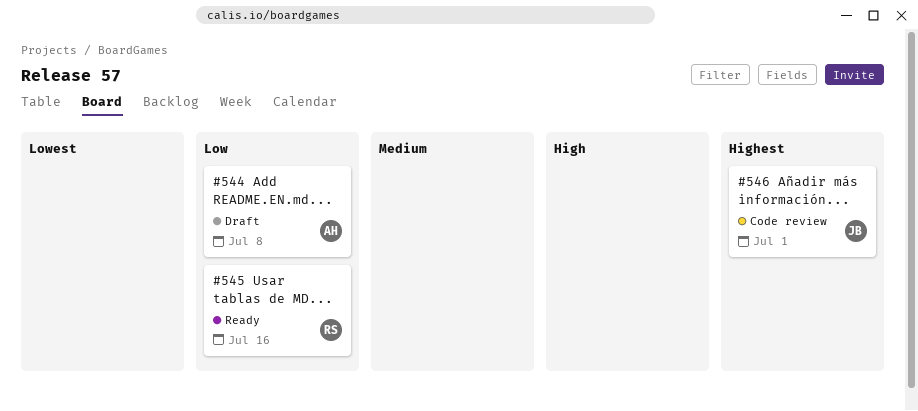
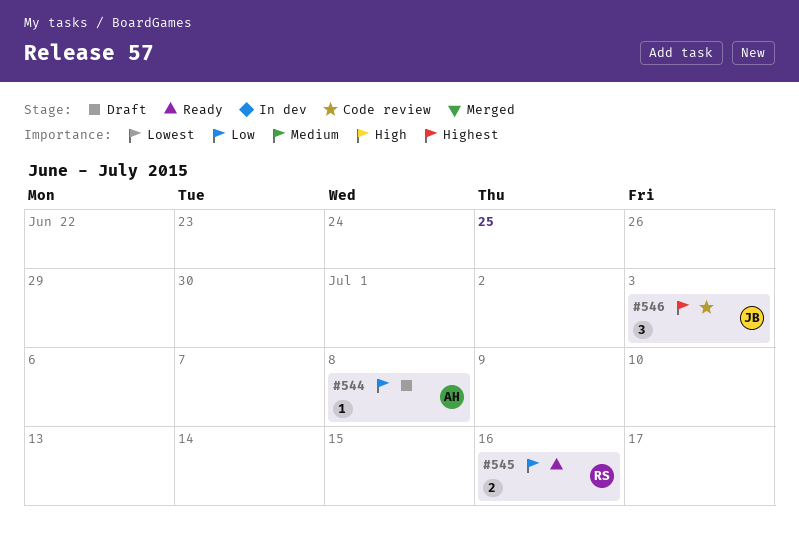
#546, due: Jul 1 -> Jul 3

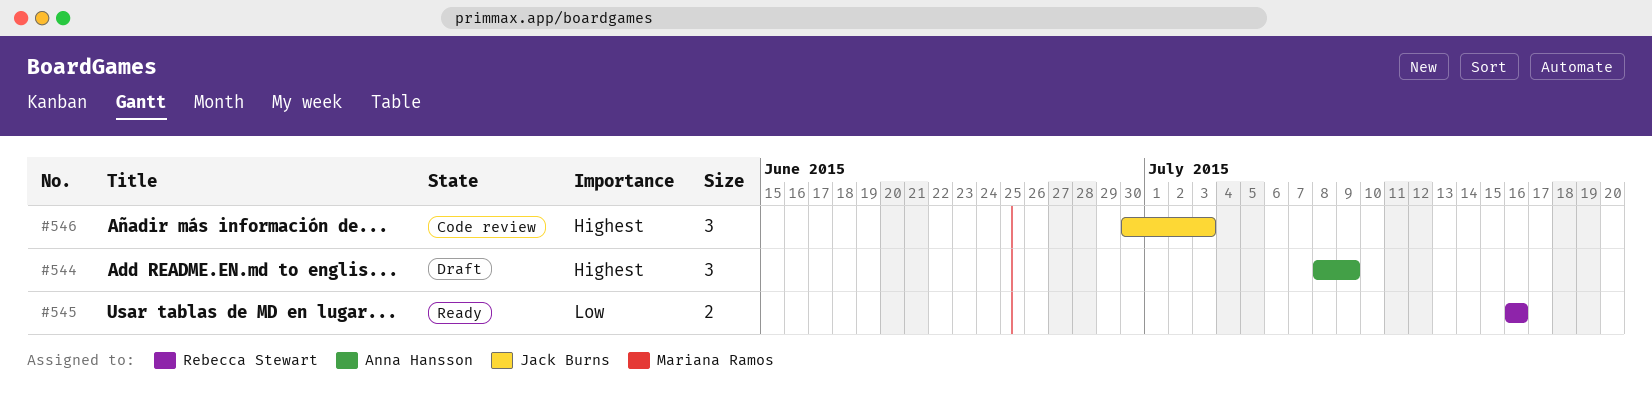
#544, priority: Low -> Highest
#544, estimate: 1 -> 3
#544, due: Jul 8 -> Jul 9

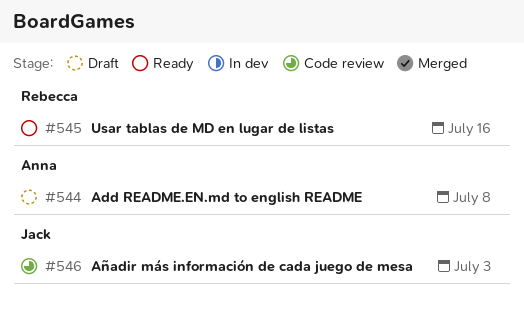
#544, due: Jul 9 -> Jul 8

